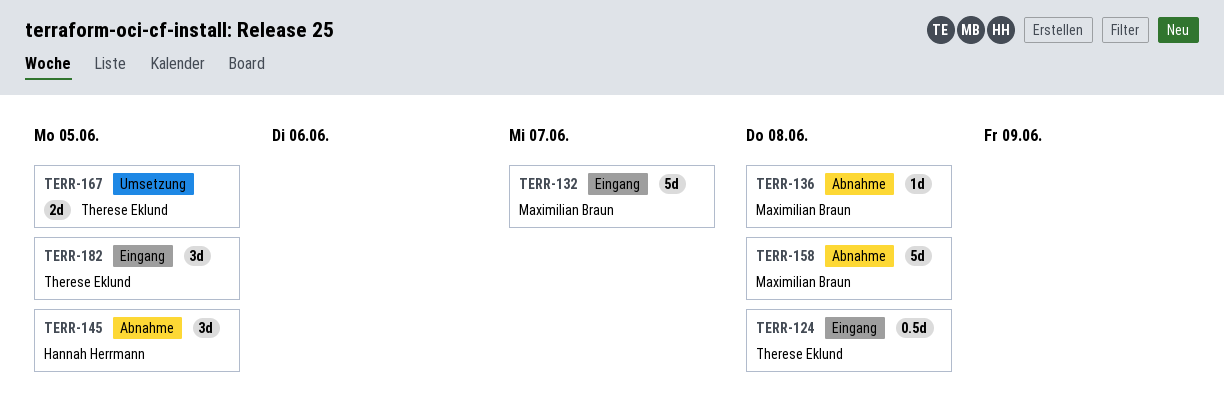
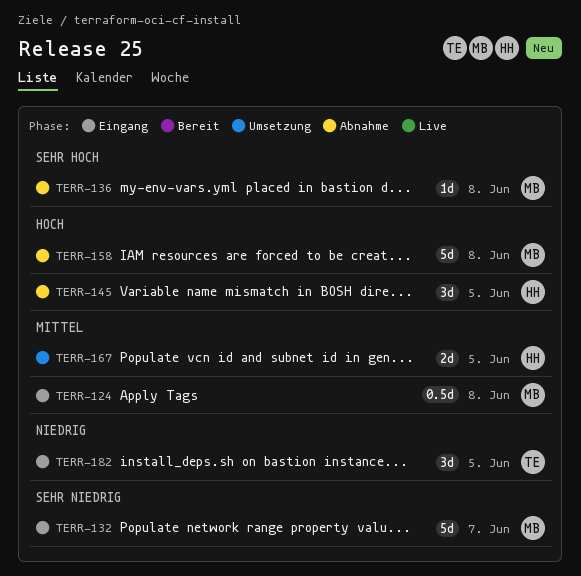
TERR-124, owner: Therese Eklund -> Maximilian Braun
TERR-167, owner: Therese Eklund -> Hannah Herrmann

